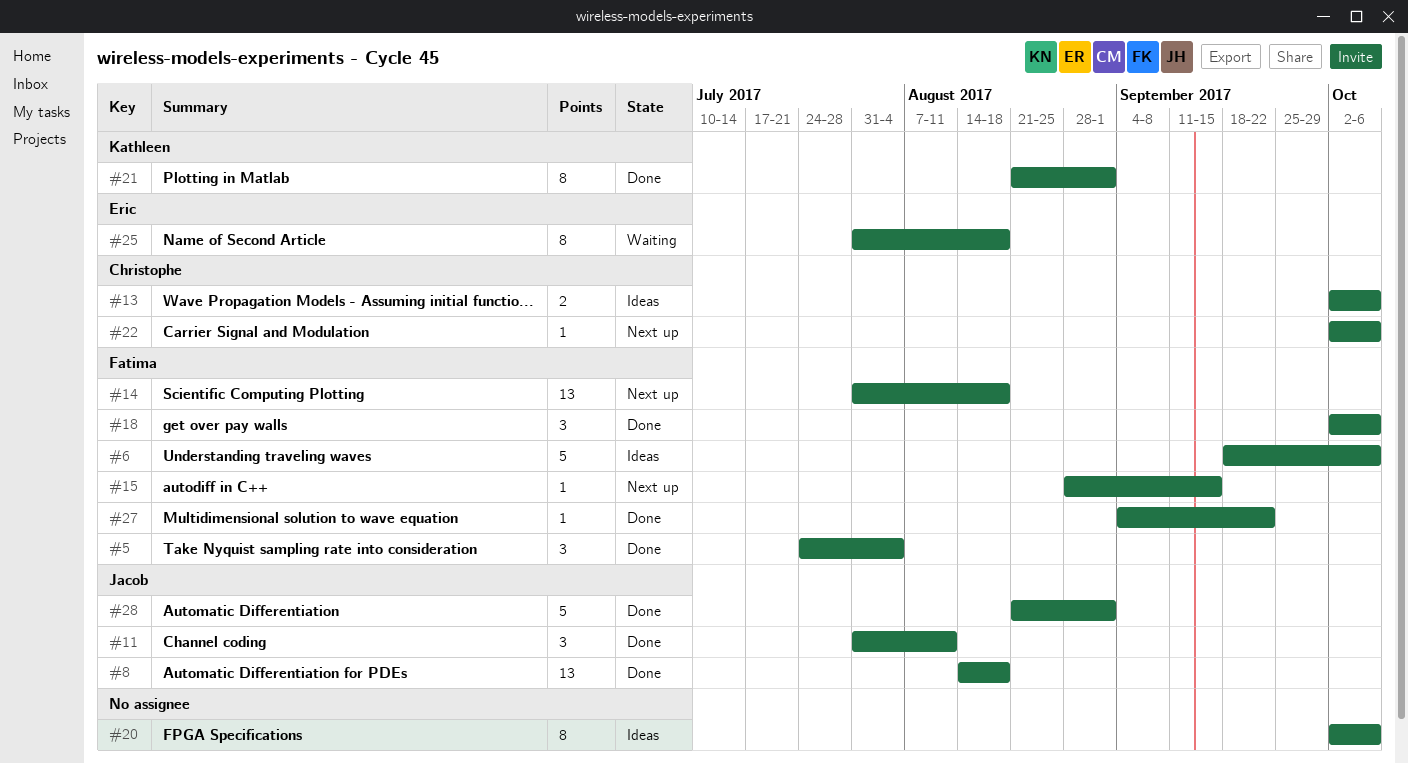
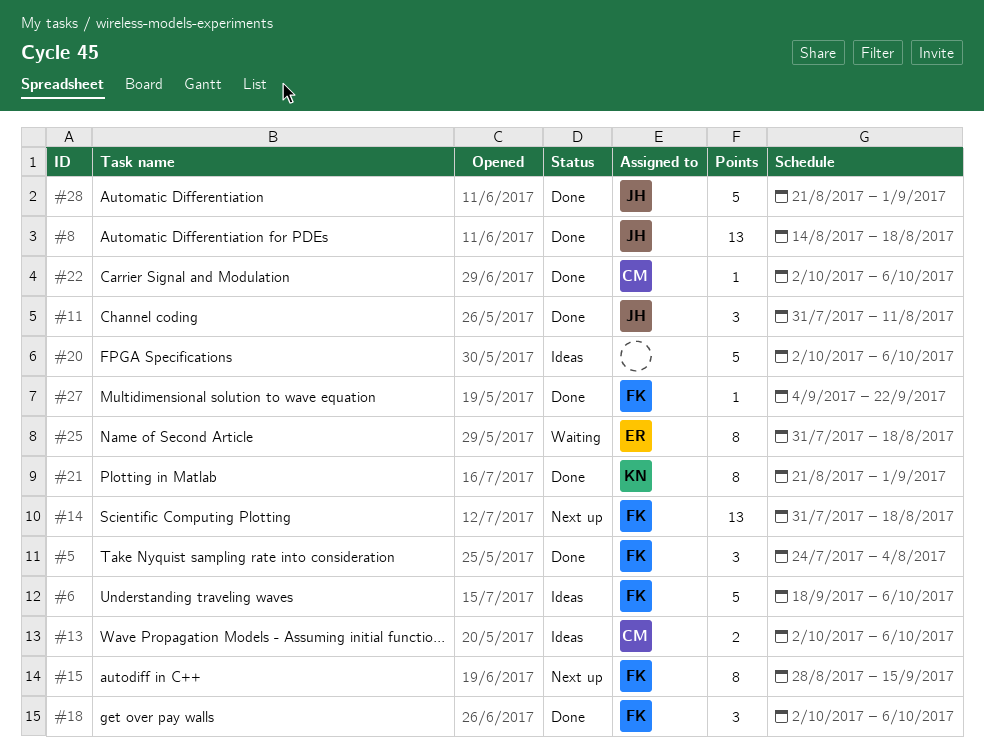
#15, estimate: 1 -> 8
#20, estimate: 8 -> 5
#22, status: Next up -> Done

